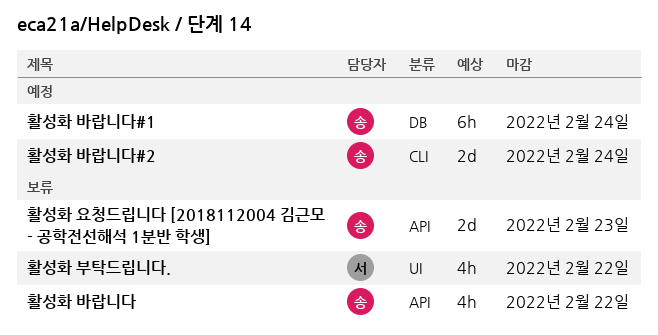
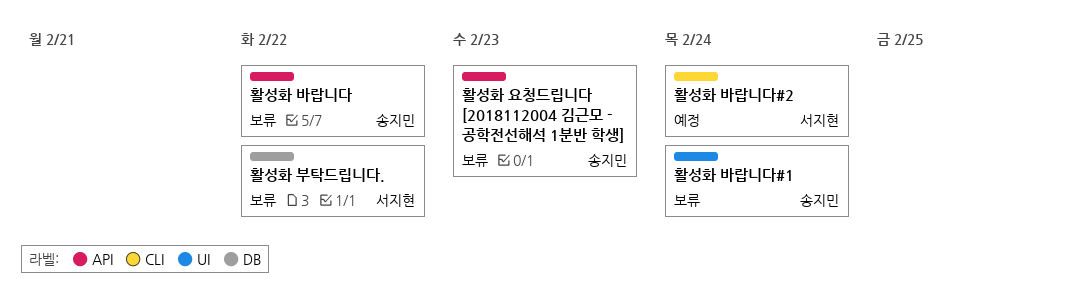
활성화 바랍니다#1, status: 예정 -> 보류
활성화 바랍니다#1, label: DB -> UI
활성화 바랍니다#2, owner: 송지민 -> 서지현
활성화 부탁드립니다., label: UI -> DB

